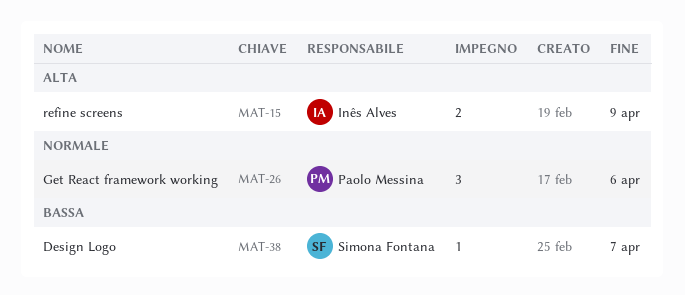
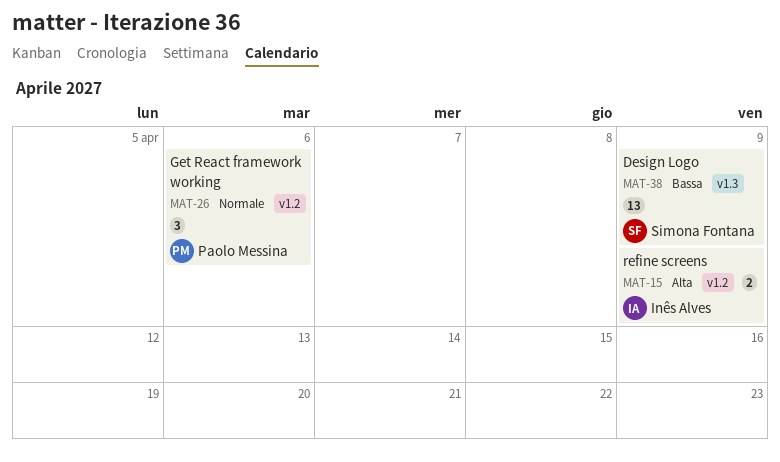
MAT-38, estimate: 1 -> 13
MAT-38, due: Apr 7 -> Apr 9

